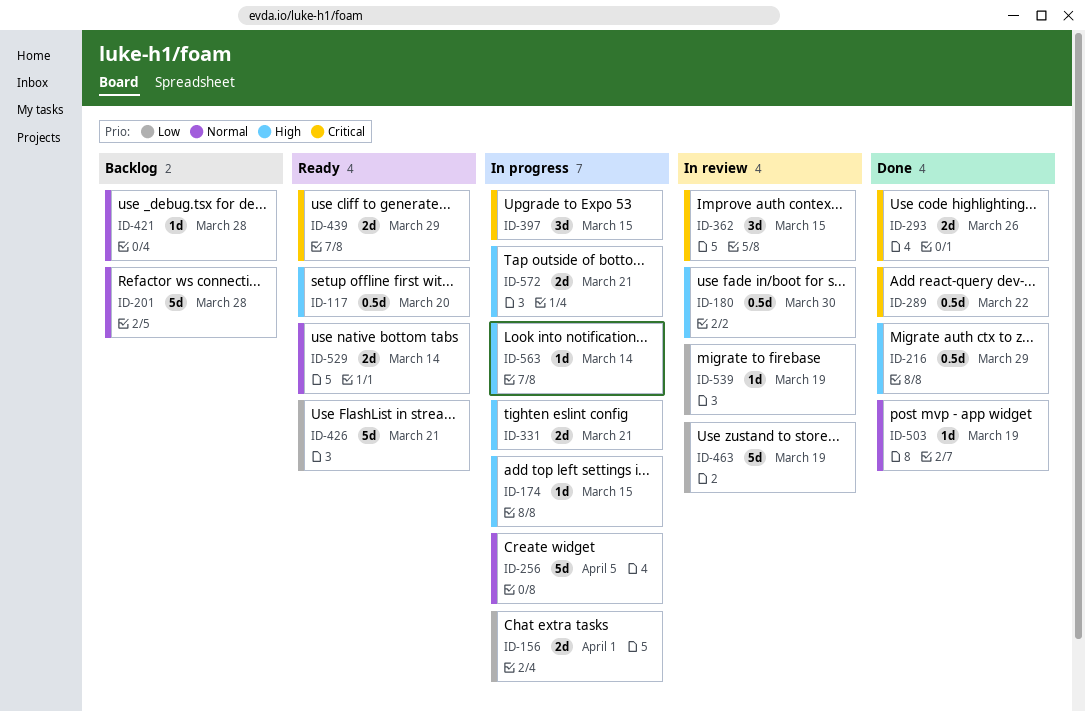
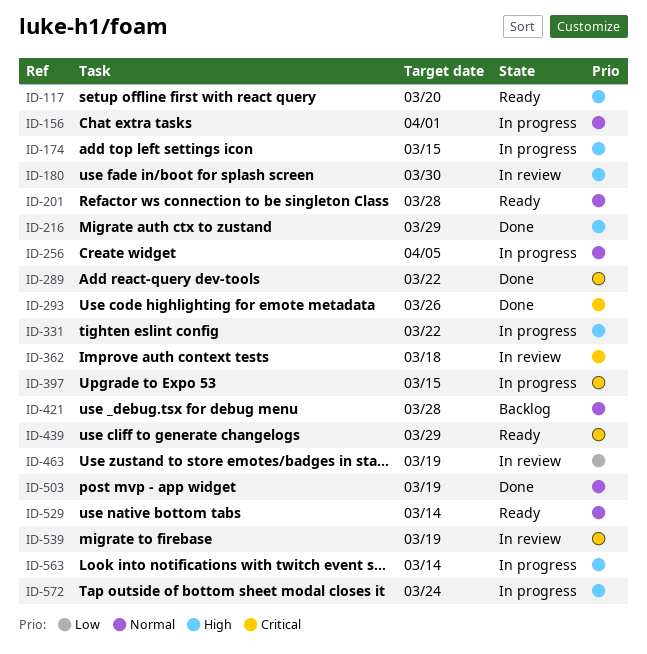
ID-156, priority: Low -> Normal
ID-201, status: Backlog -> Ready
ID-331, due: Mar 21 -> Mar 22
ID-362, due: Mar 15 -> Mar 18
ID-426: present -> none
ID-539, priority: Low -> Critical
ID-572, due: Mar 21 -> Mar 24

